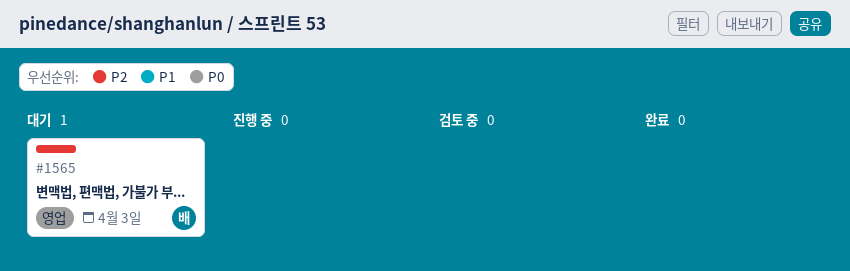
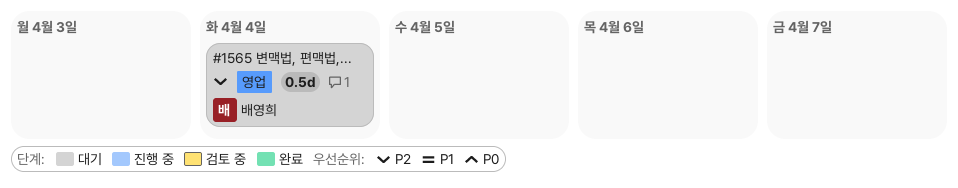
#1565, due: Apr 3 -> Apr 4

